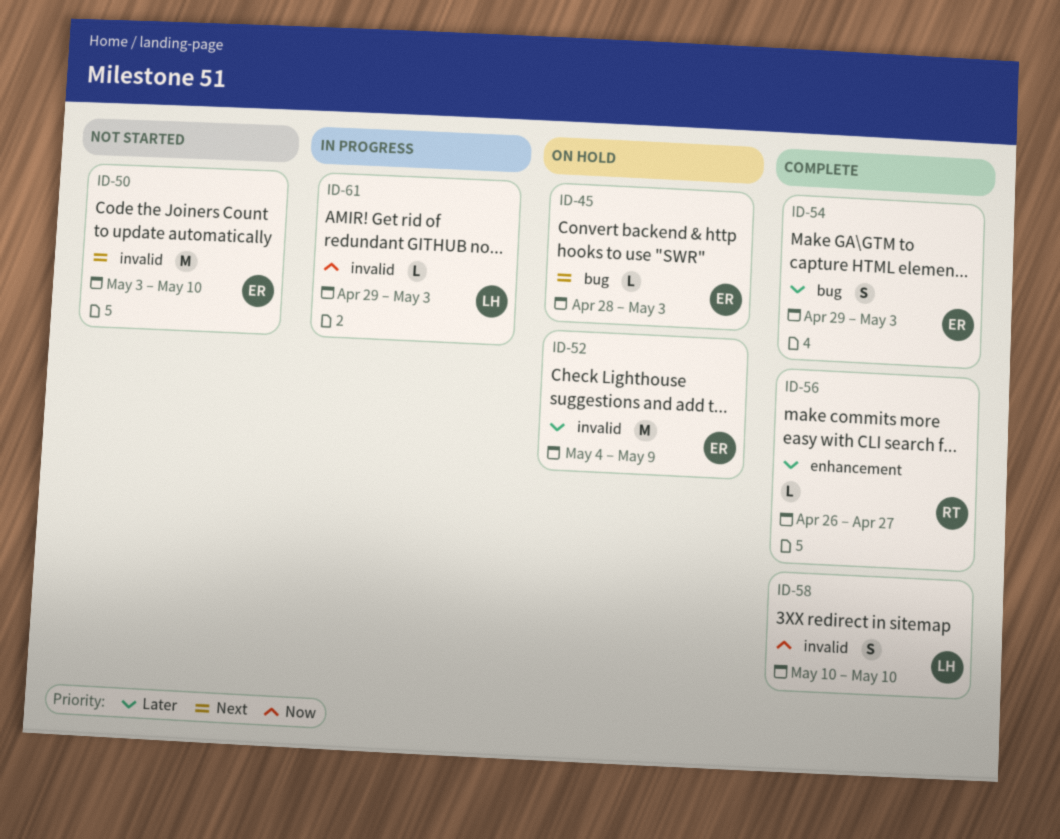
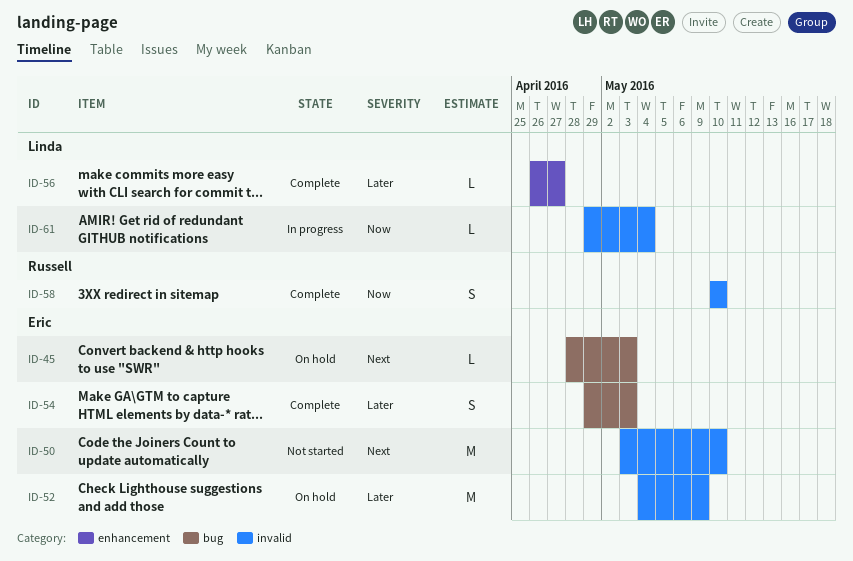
ID-56, owner: Russell -> Linda
ID-58, owner: Linda -> Russell
ID-61, due: May 3 -> May 4

